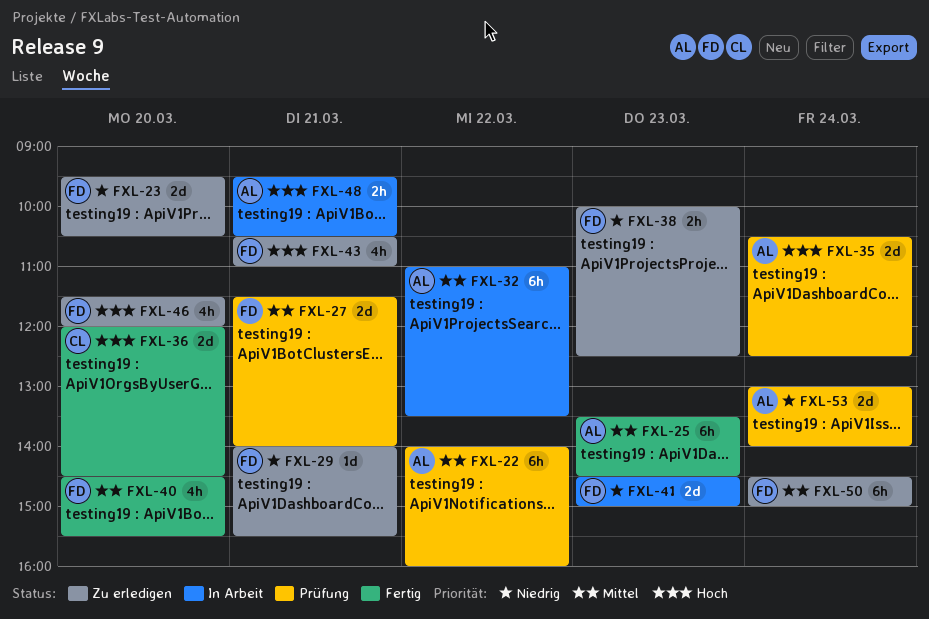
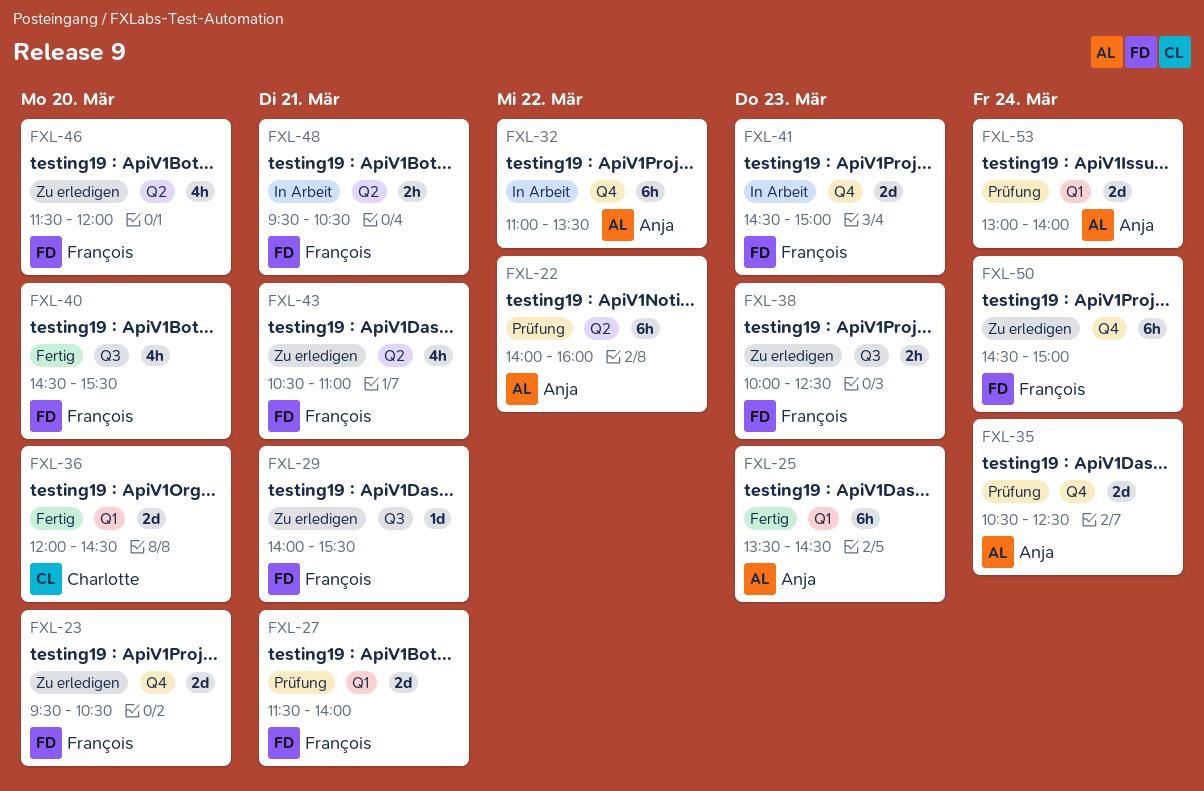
FXL-48, owner: Anja -> François

